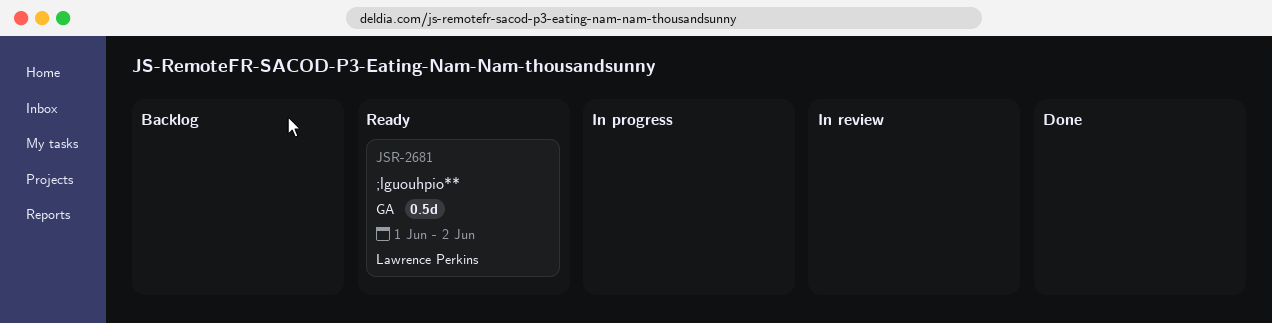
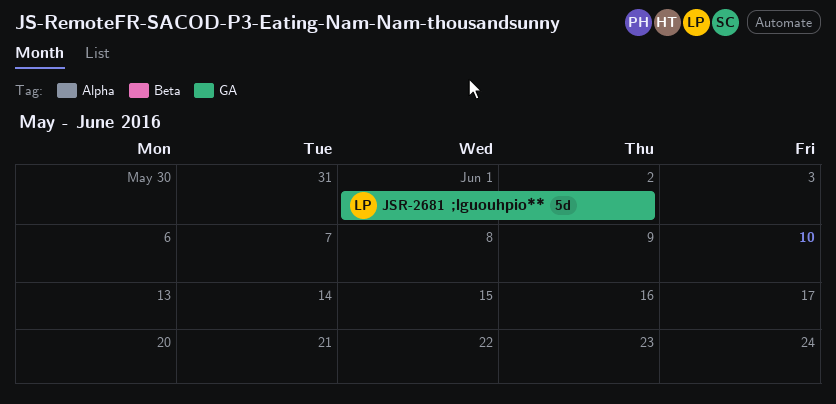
JSR-2681, estimate: 0.5d -> 5d

